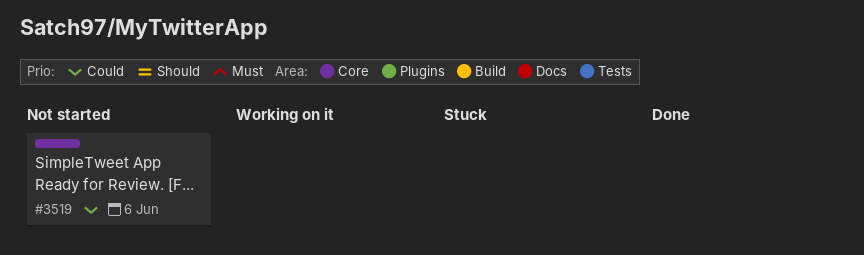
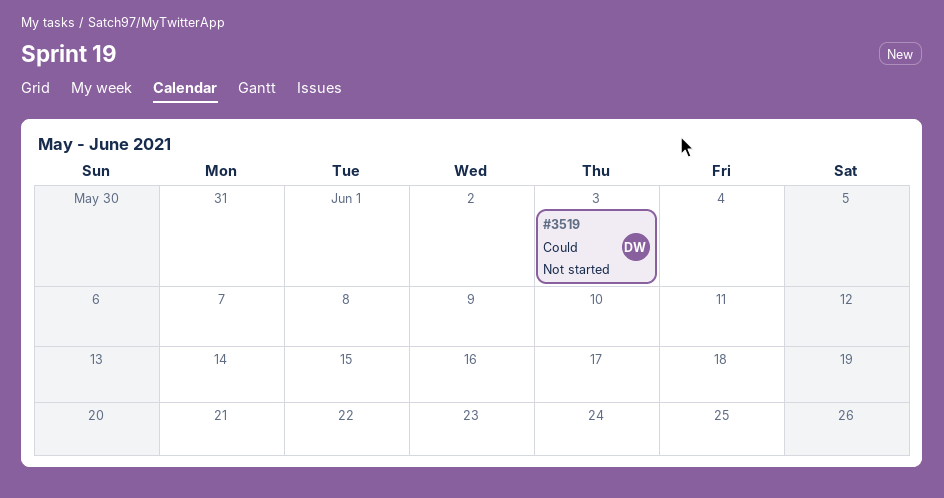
#3519, due: Jun 6 -> Jun 3

